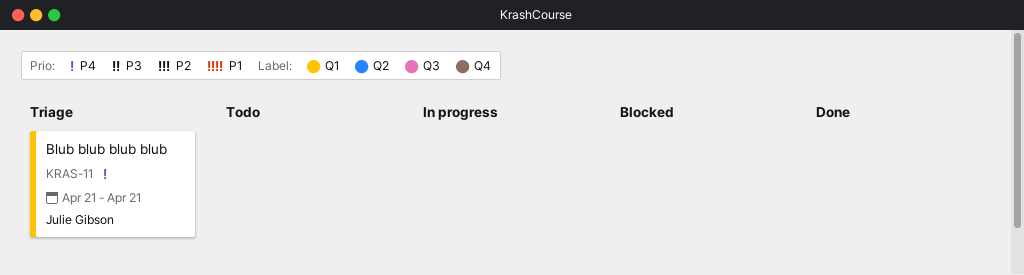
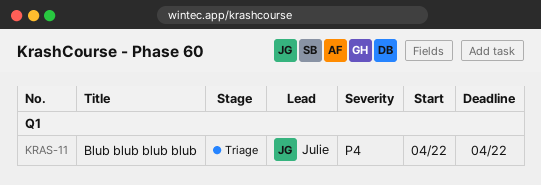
KRAS-11, start: Apr 21 -> Apr 22
KRAS-11, due: Apr 21 -> Apr 22

